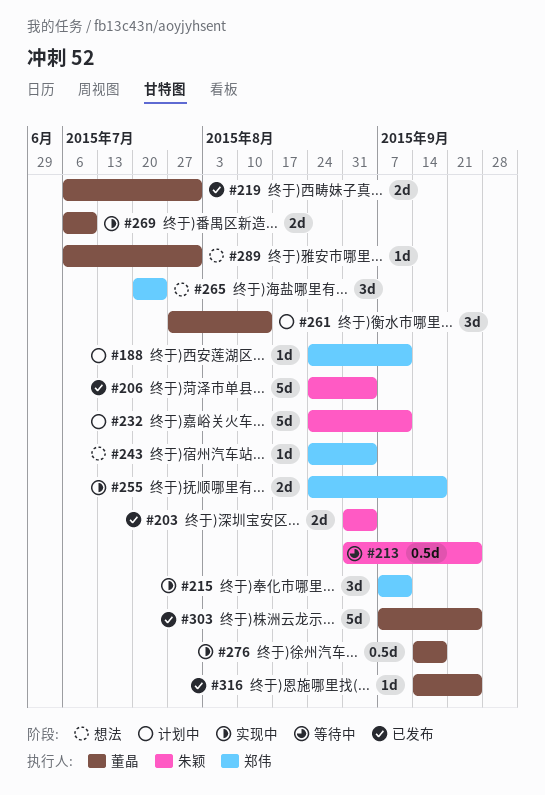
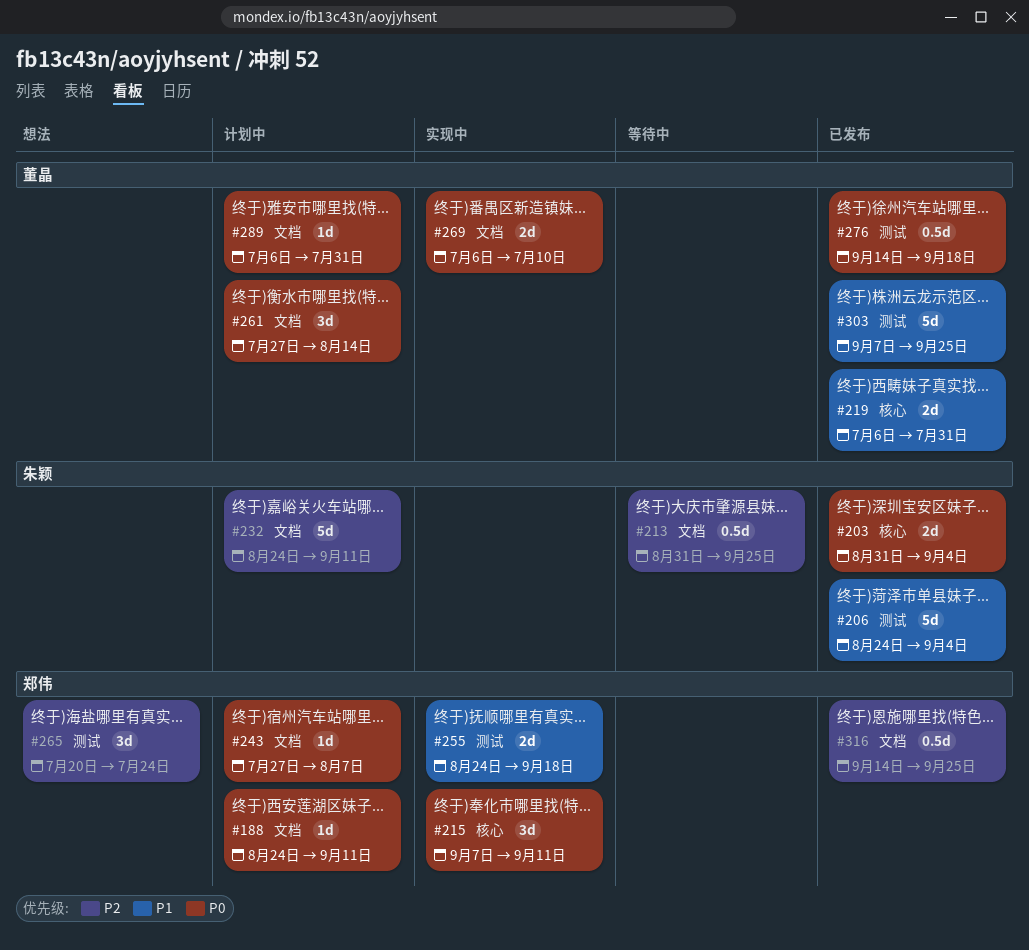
#243, status: 想法 -> 计划中
#243, start: Aug 24 -> Jul 27
#243, due: Sep 4 -> Aug 7
#276, status: 实现中 -> 已发布
#289, status: 想法 -> 计划中
#316, owner: 董晶 -> 郑伟
#316, estimate: 1d -> 0.5d

